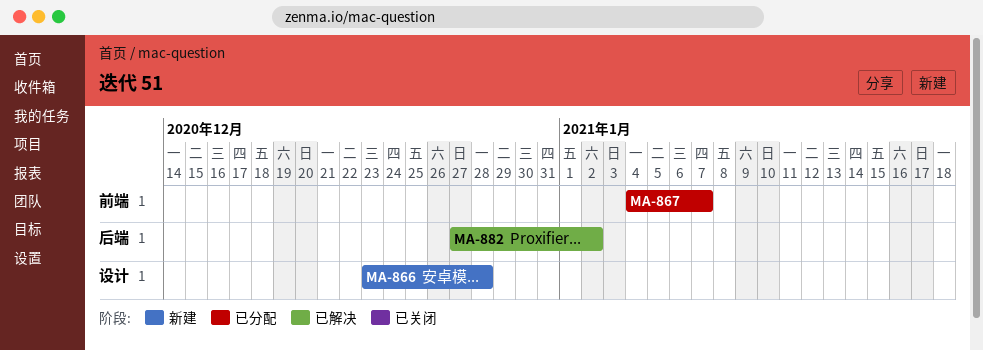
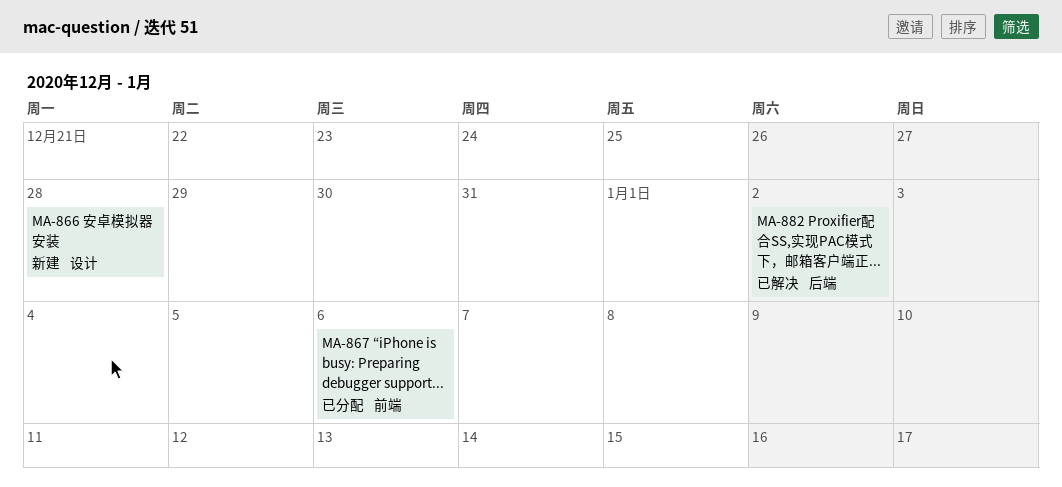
MA-867, due: Jan 7 -> Jan 6

